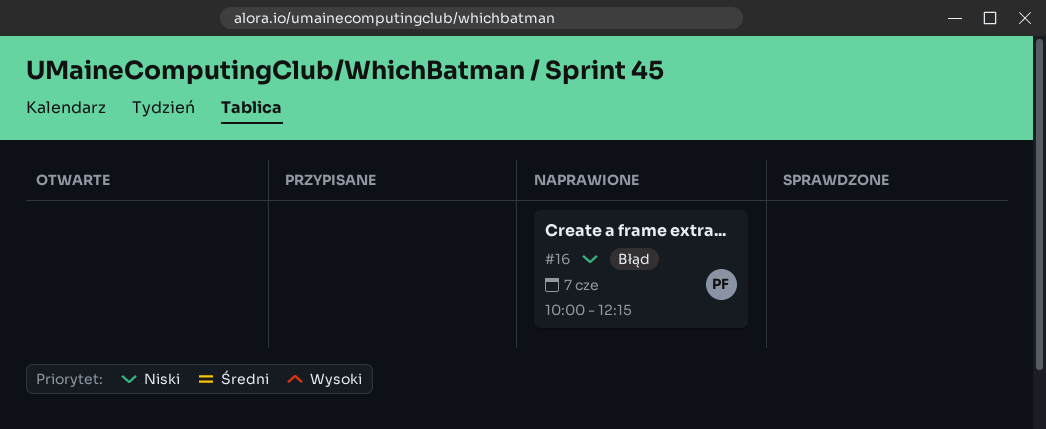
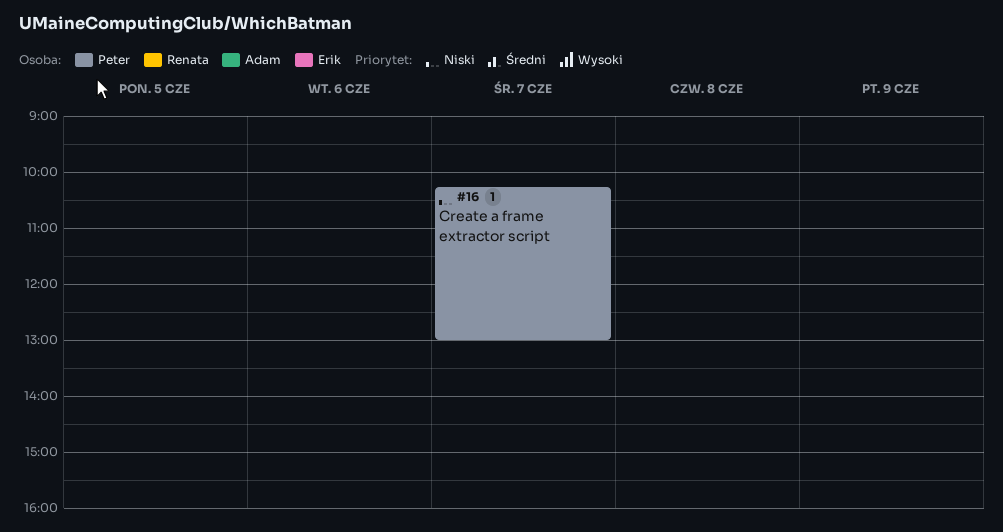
#16, begins: 10:00 -> 10:15
#16, ends: 12:15 -> 13:00

